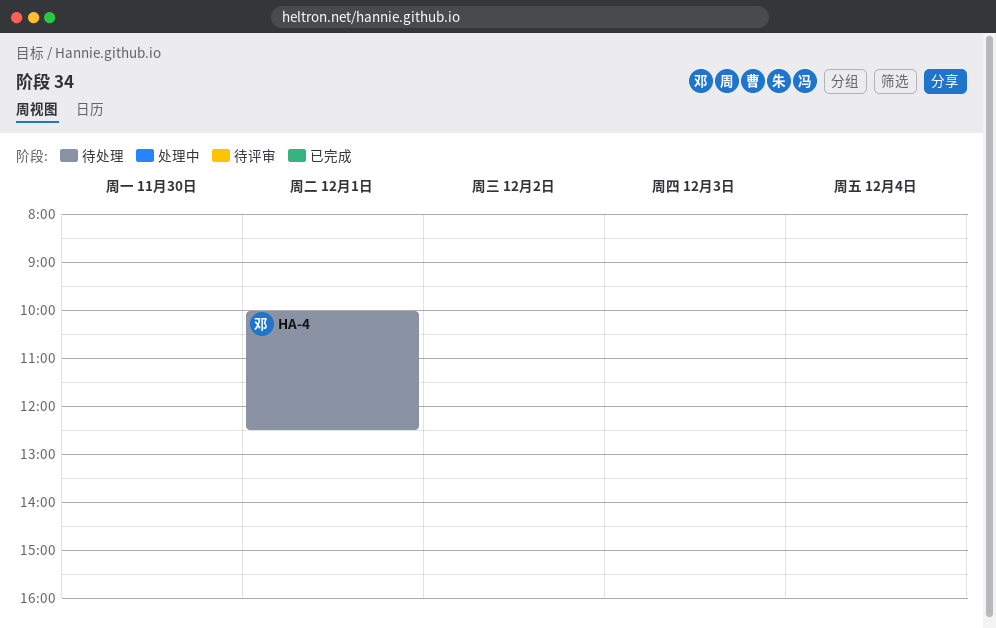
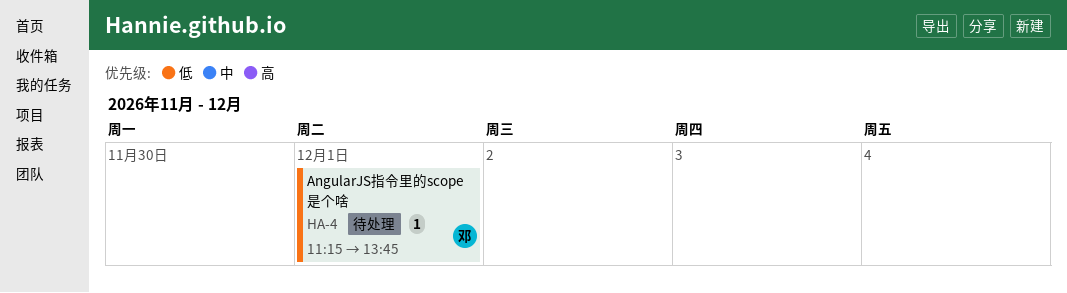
HA-4, begins: 10:00 -> 11:15
HA-4, ends: 12:30 -> 13:45

